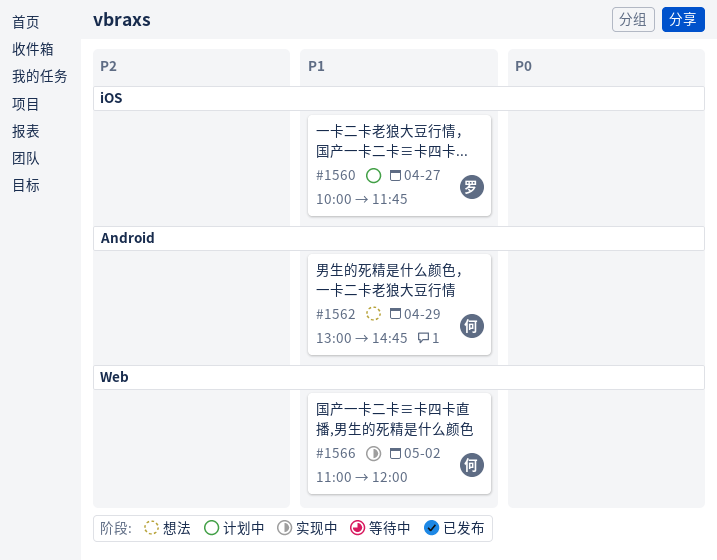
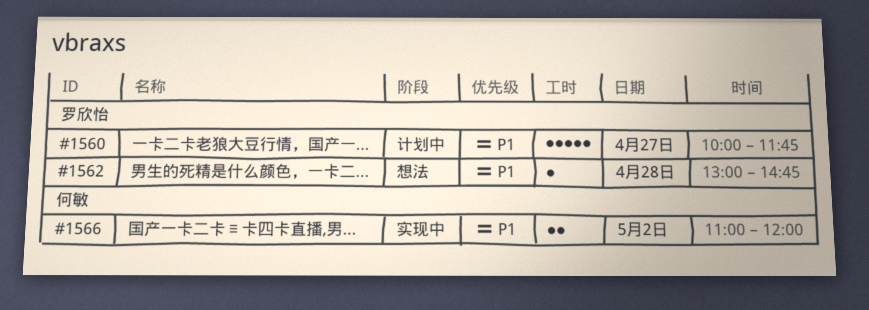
#1562, owner: 何敏 -> 罗欣怡
#1562, day: Apr 29 -> Apr 28

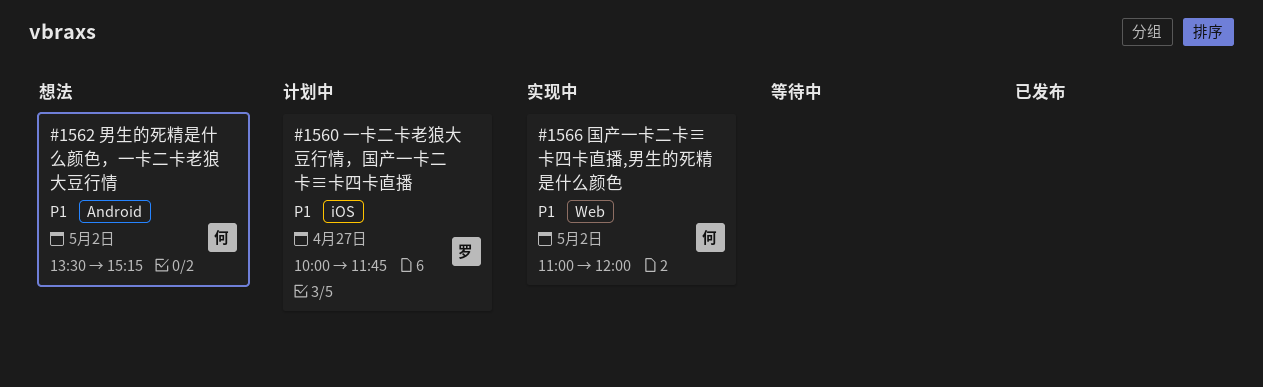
#1562, owner: 罗欣怡 -> 何敏
#1562, day: Apr 28 -> May 2
#1562, begins: 13:00 -> 13:30
#1562, ends: 14:45 -> 15:15

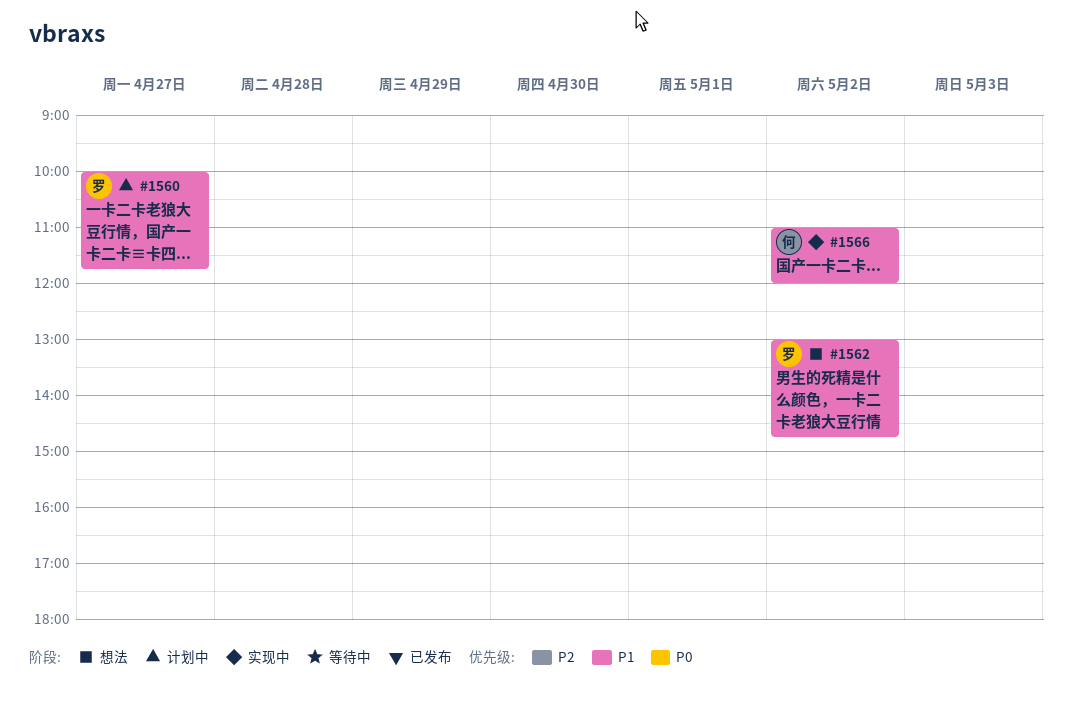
#1562, owner: 何 -> 罗
#1562, begins: 13:30 -> 13:00
#1562, ends: 15:15 -> 14:45

